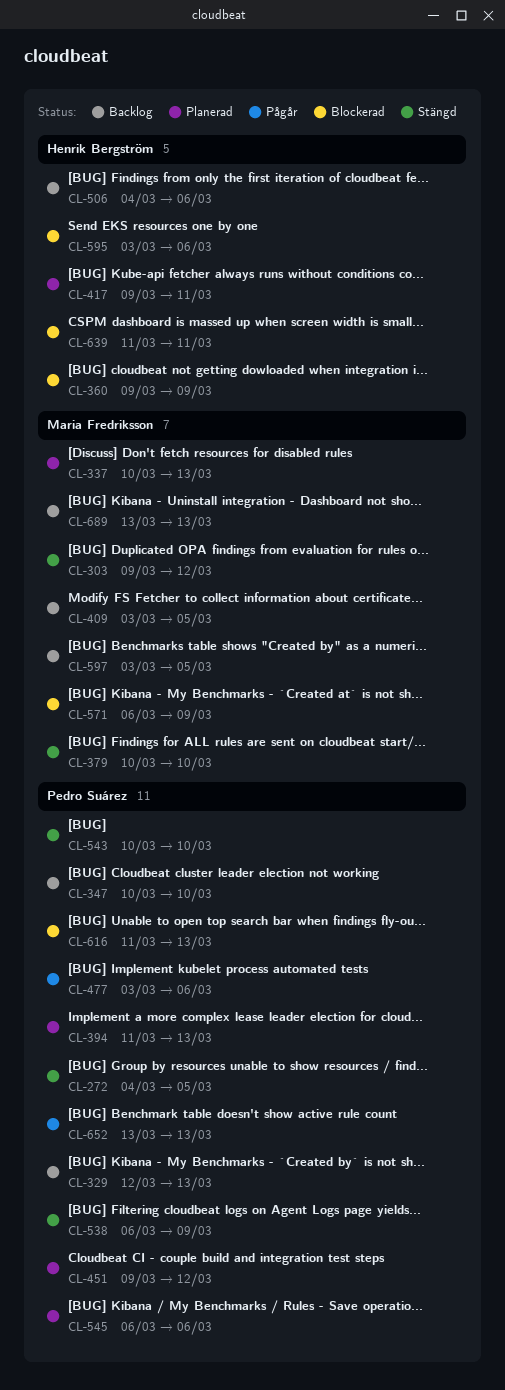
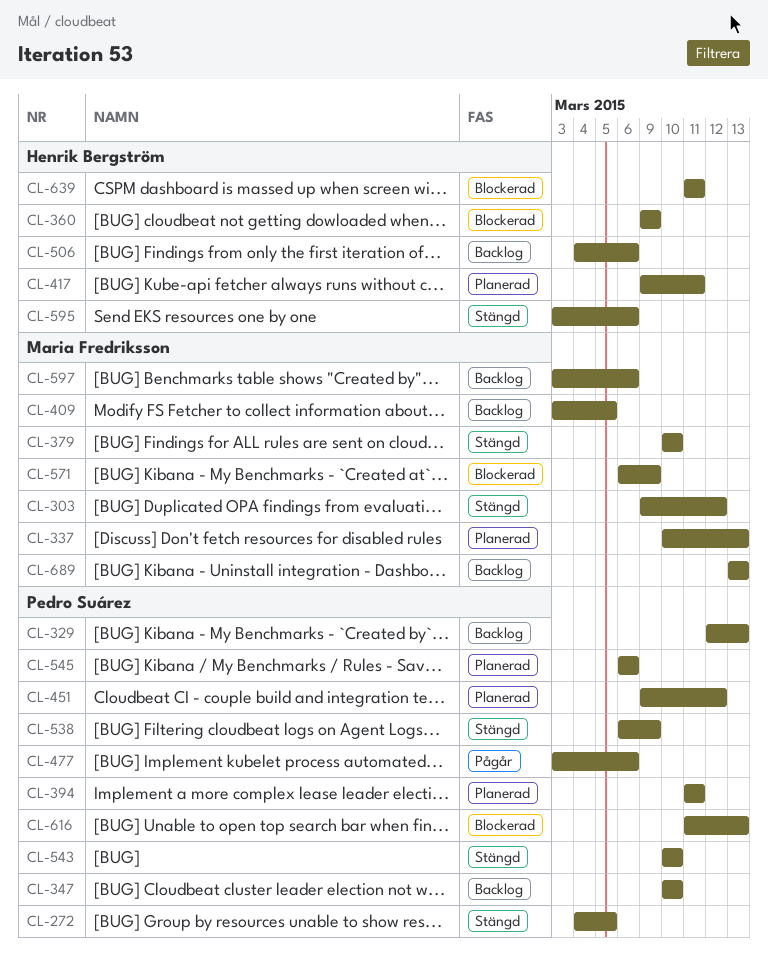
CL-394, due: Mar 13 -> Mar 11
CL-595, status: Blockerad -> Stängd
CL-597, due: Mar 5 -> Mar 6
CL-652: present -> none

